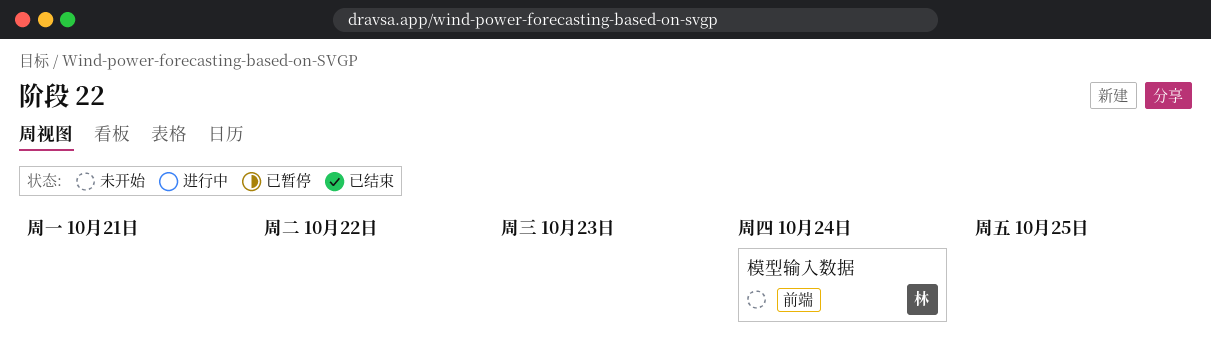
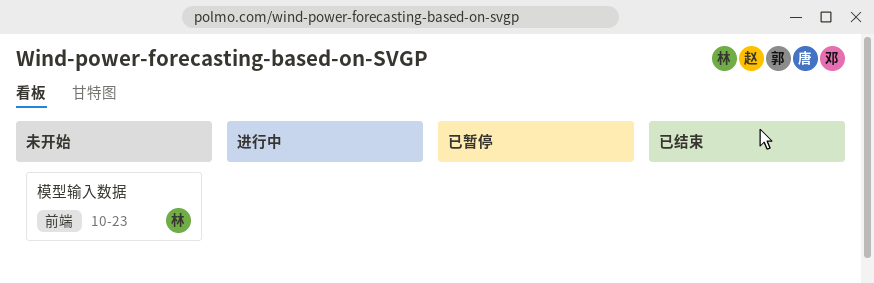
模型输入数据, due: Oct 24 -> Oct 23

